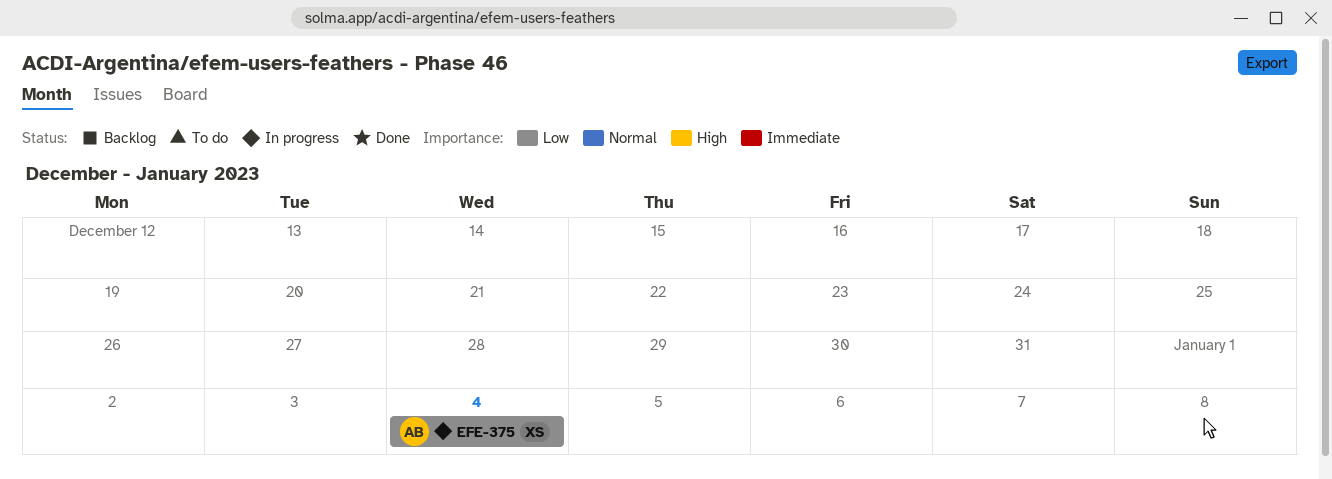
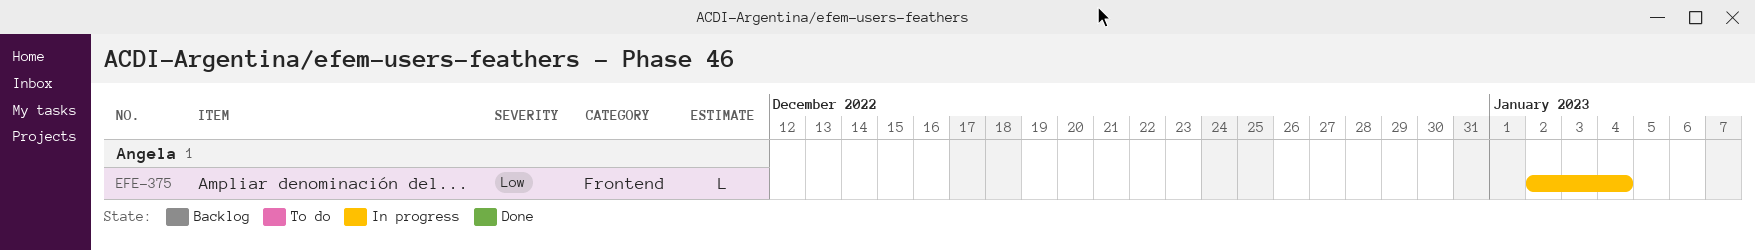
EFE-375, estimate: XS -> L
EFE-375, start: Jan 4 -> Jan 2

